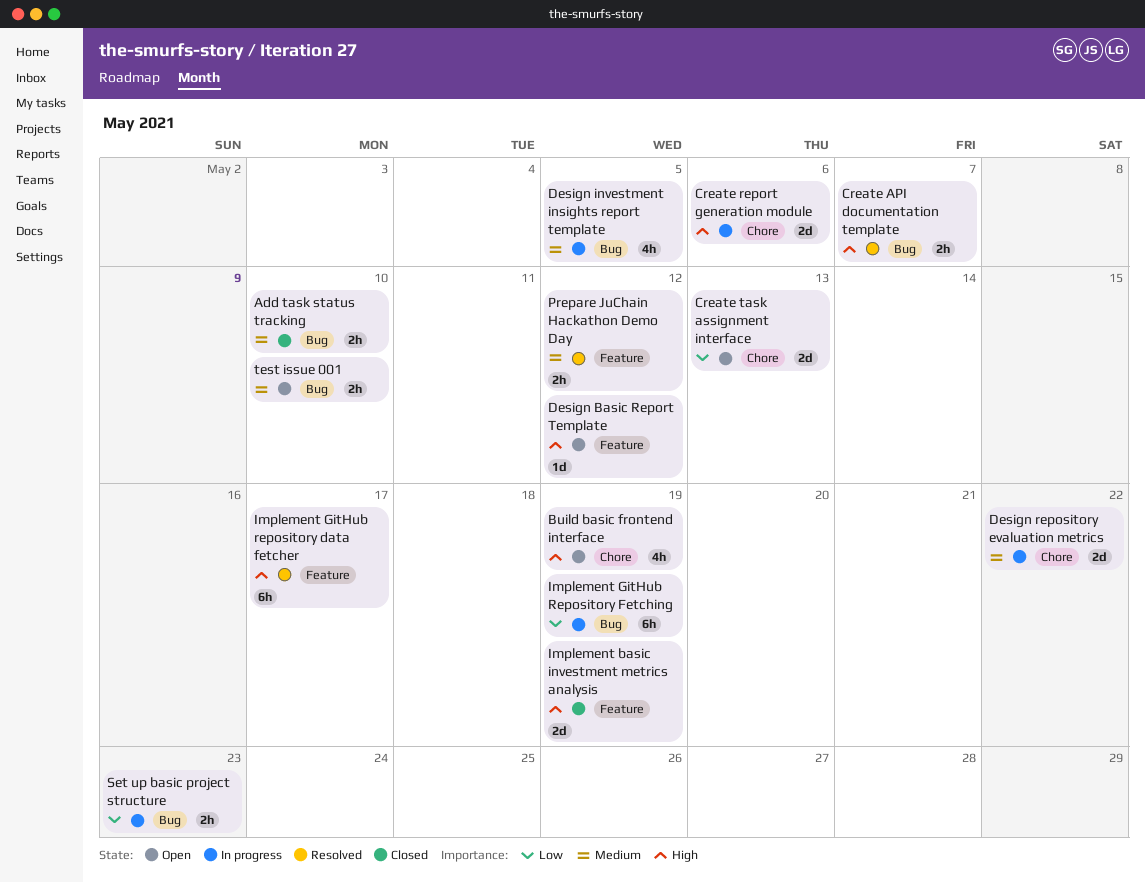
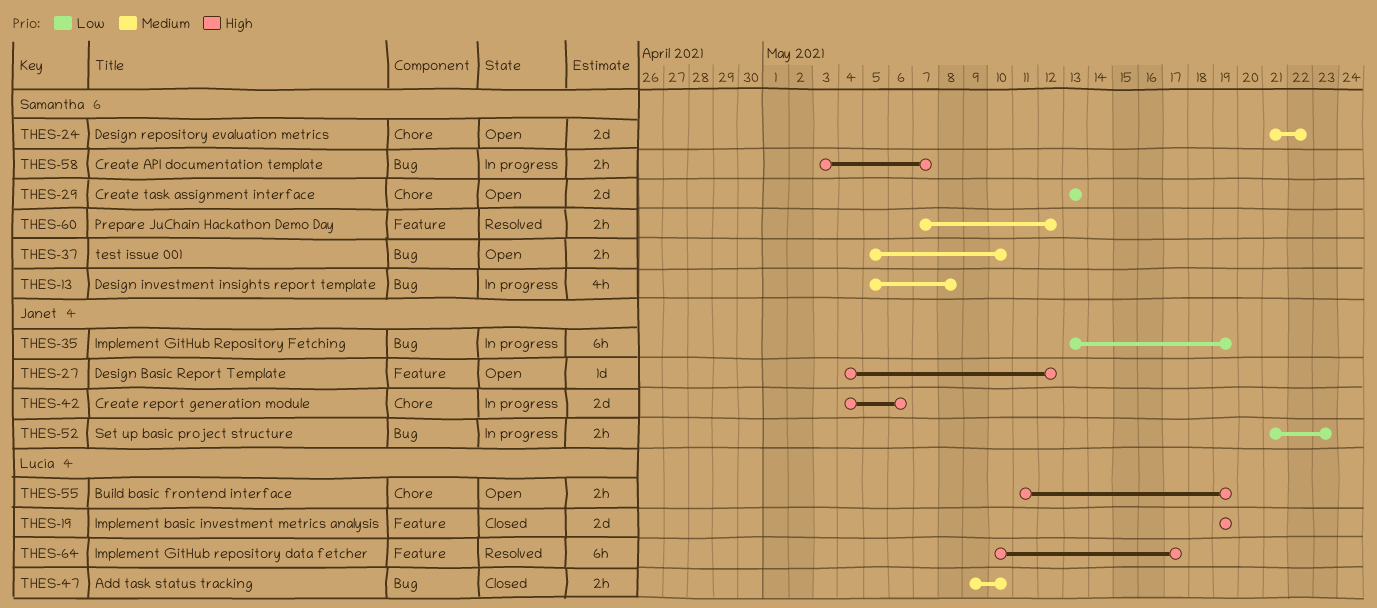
Build basic frontend interface, estimate: 4h -> 2h
Create API documentation template, status: Resolved -> In progress
Design investment insights report template, due: May 5 -> May 8
Design repository evaluation metrics, status: In progress -> Open

